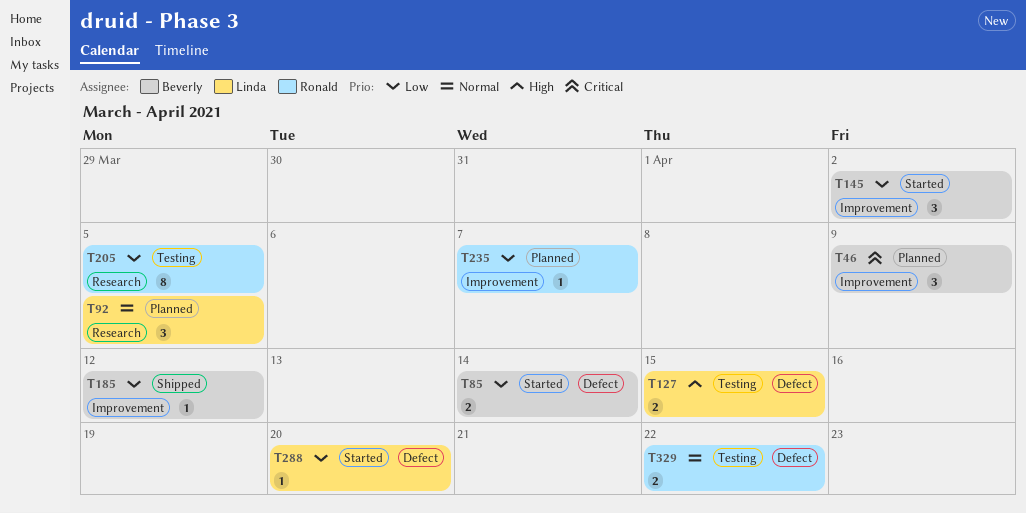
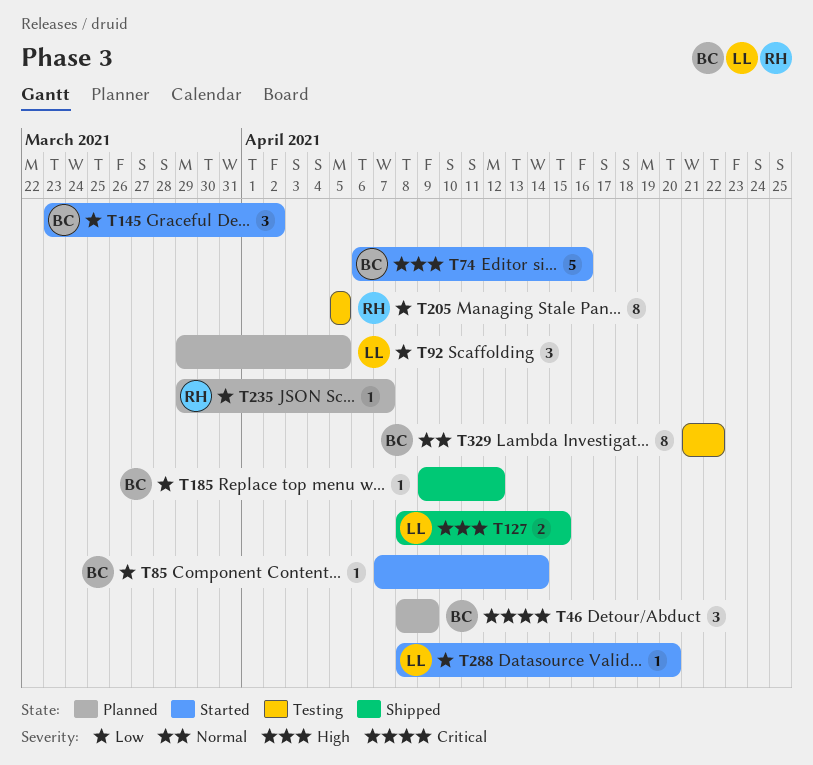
T74: none -> present
T85, estimate: 2 -> 1
T92, priority: Normal -> Low
T127, status: Testing -> Shipped
T329, owner: Ronald -> Beverly
T329, estimate: 2 -> 8

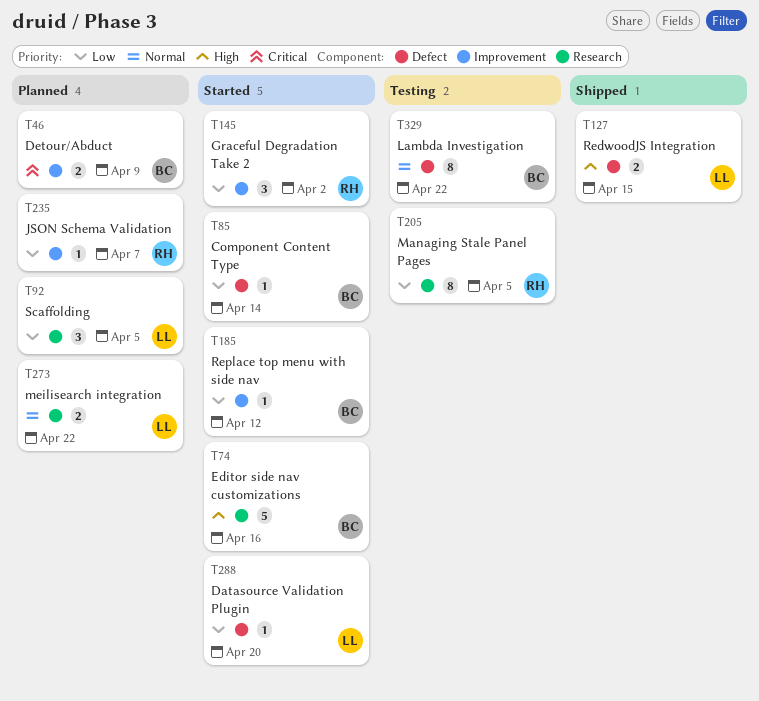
T46, estimate: 3 -> 2
T145, owner: BC -> RH
T185, status: Shipped -> Started
T273: none -> present

